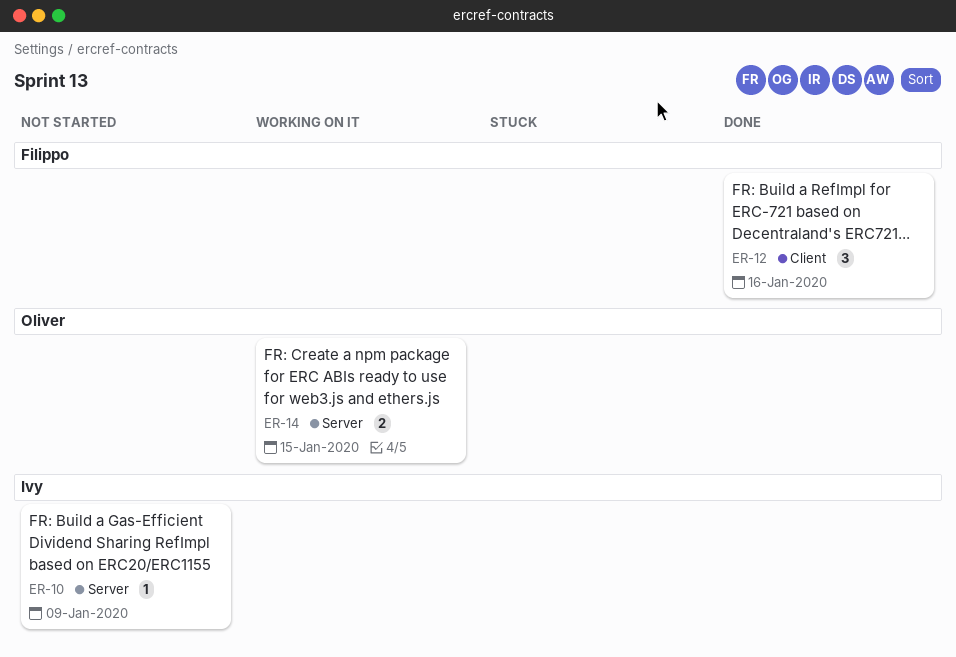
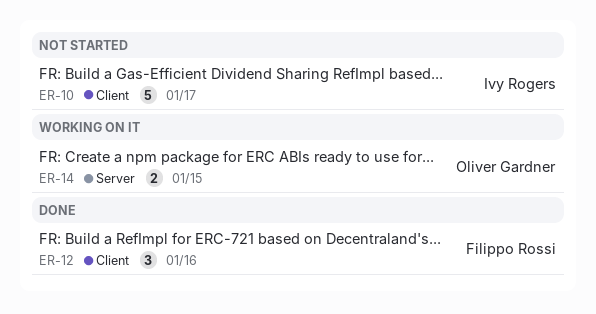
ER-10, label: Server -> Client
ER-10, estimate: 1 -> 5
ER-10, due: Jan 9 -> Jan 17

